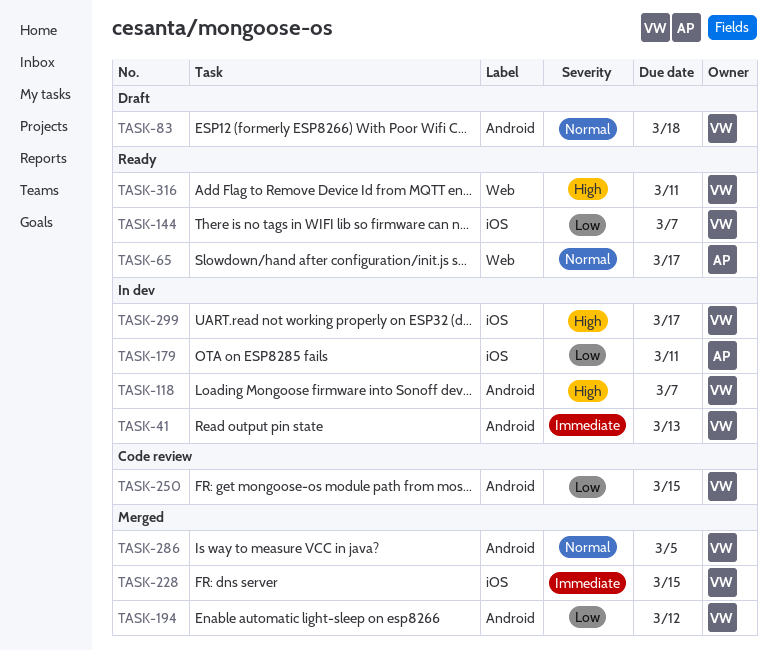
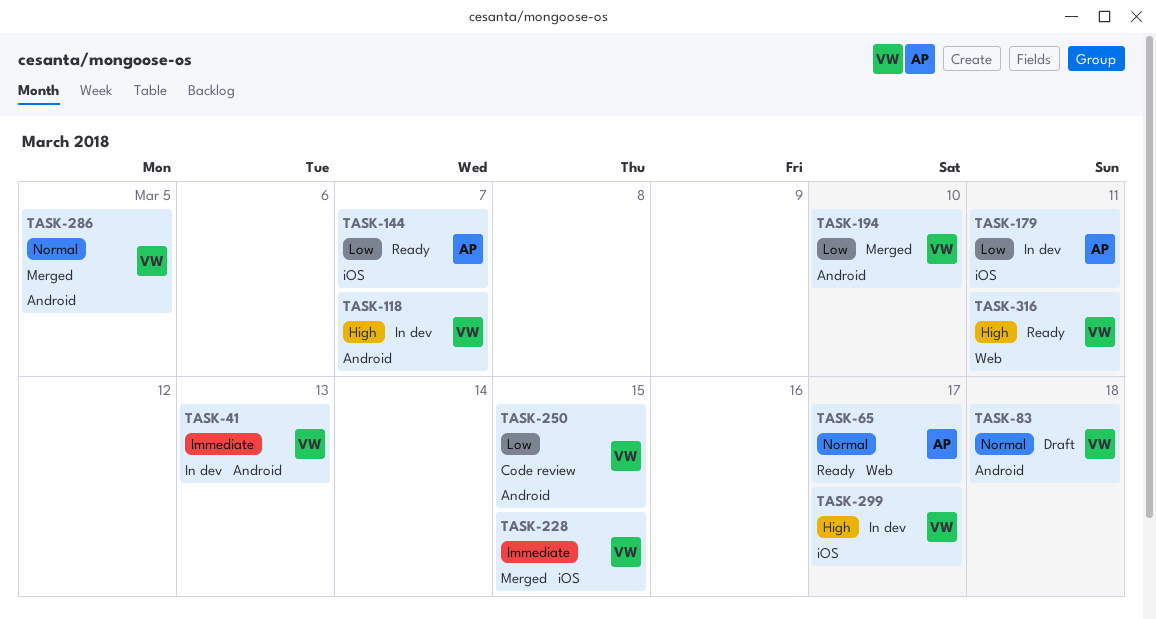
TASK-144, owner: VW -> AP
TASK-194, due: Mar 12 -> Mar 10

